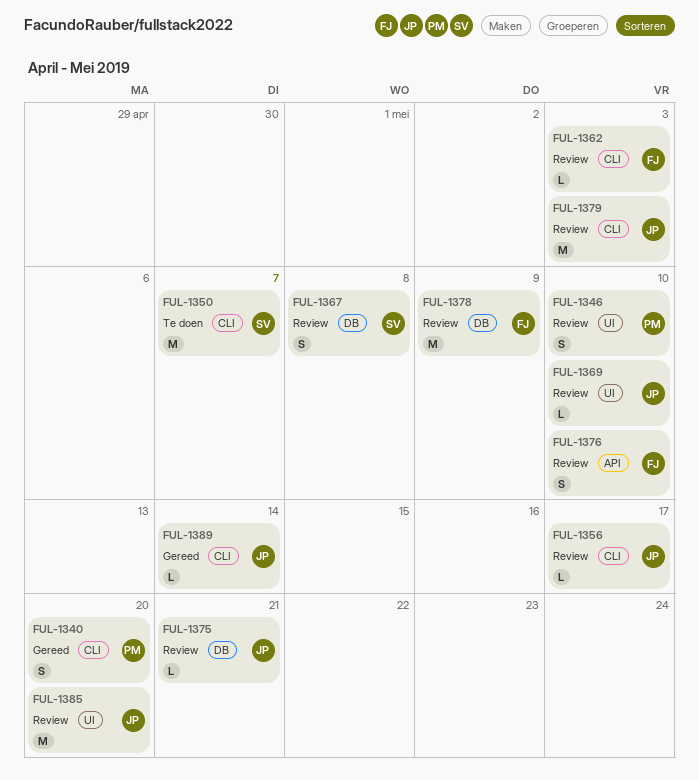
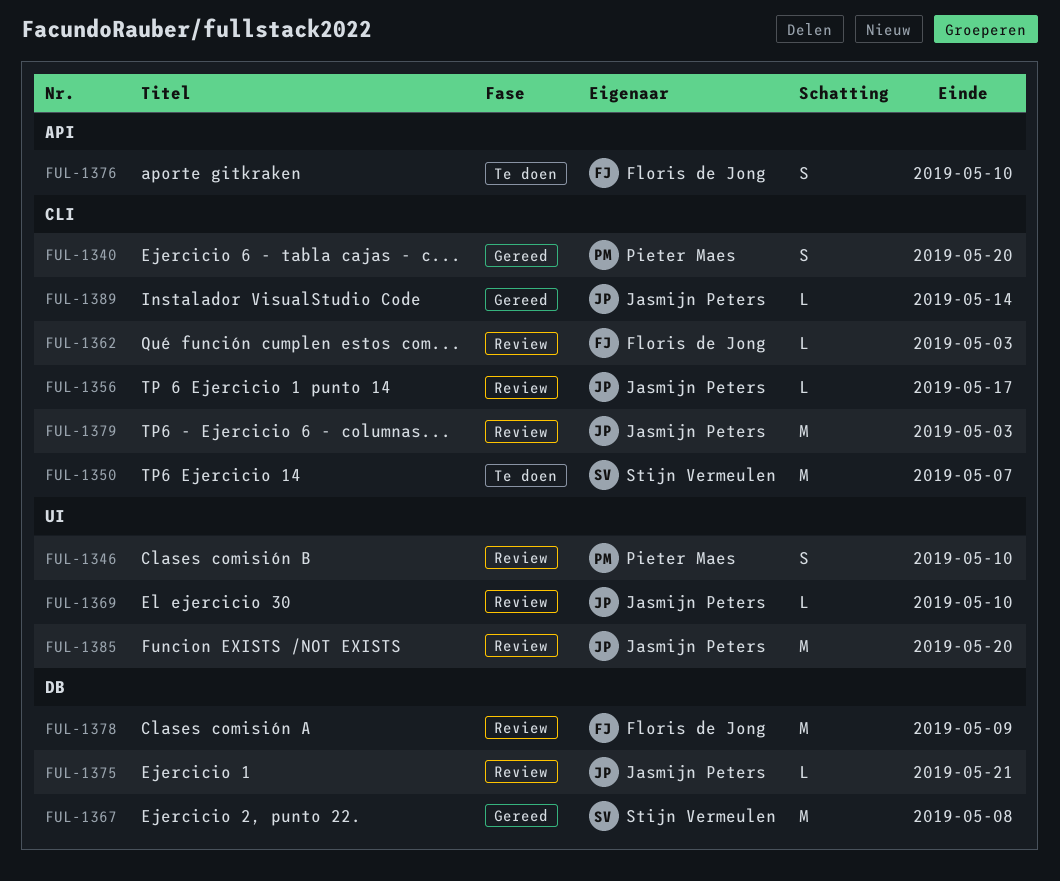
FUL-1367, status: Review -> Gereed
FUL-1367, estimate: S -> M
FUL-1376, status: Review -> Te doen

